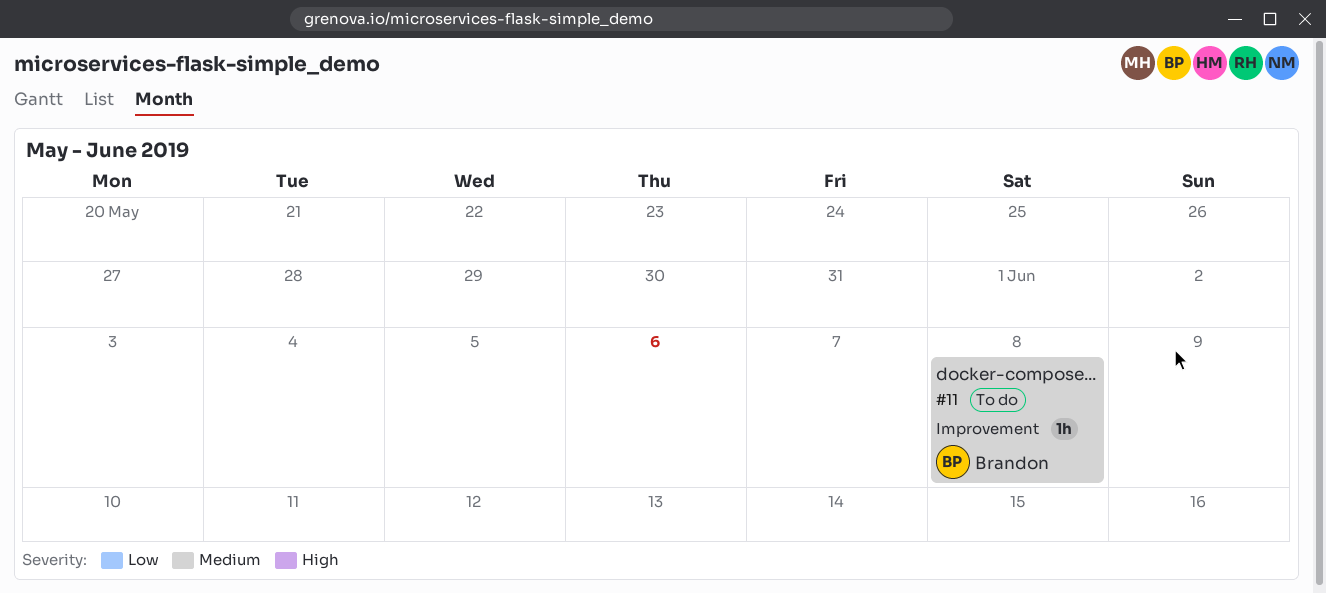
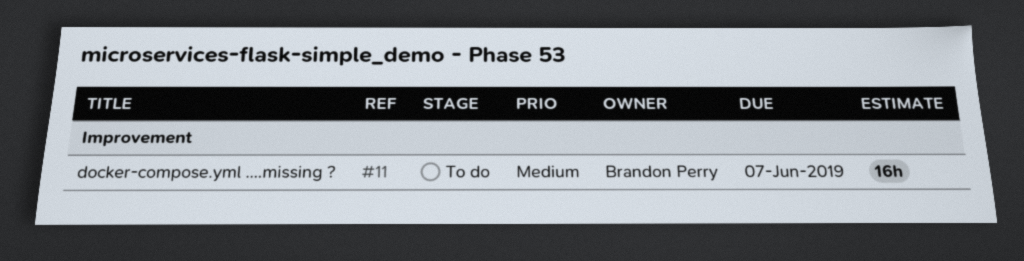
#11, estimate: 1h -> 16h
#11, due: Jun 8 -> Jun 7

